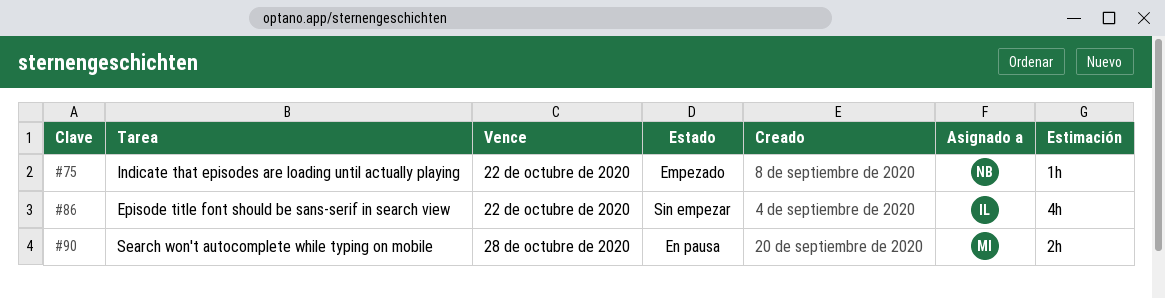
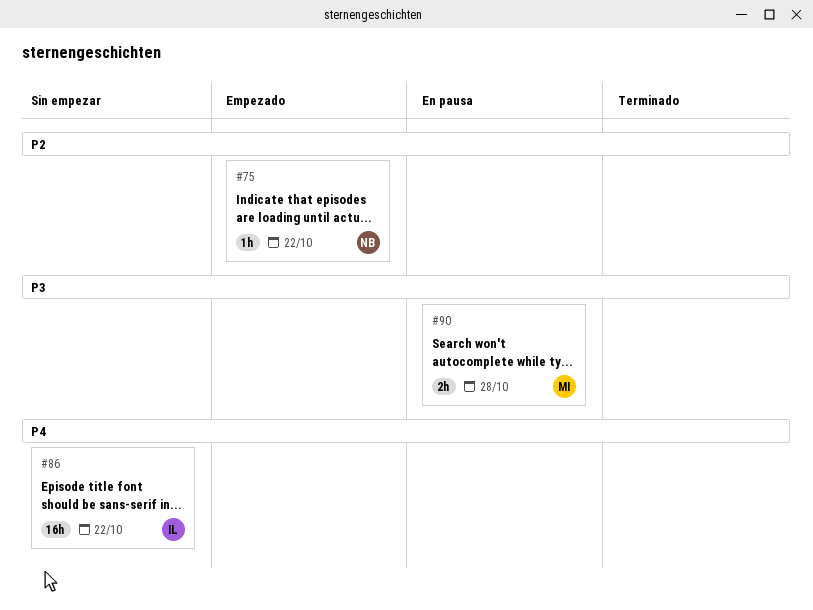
#86, estimate: 4h -> 16h

